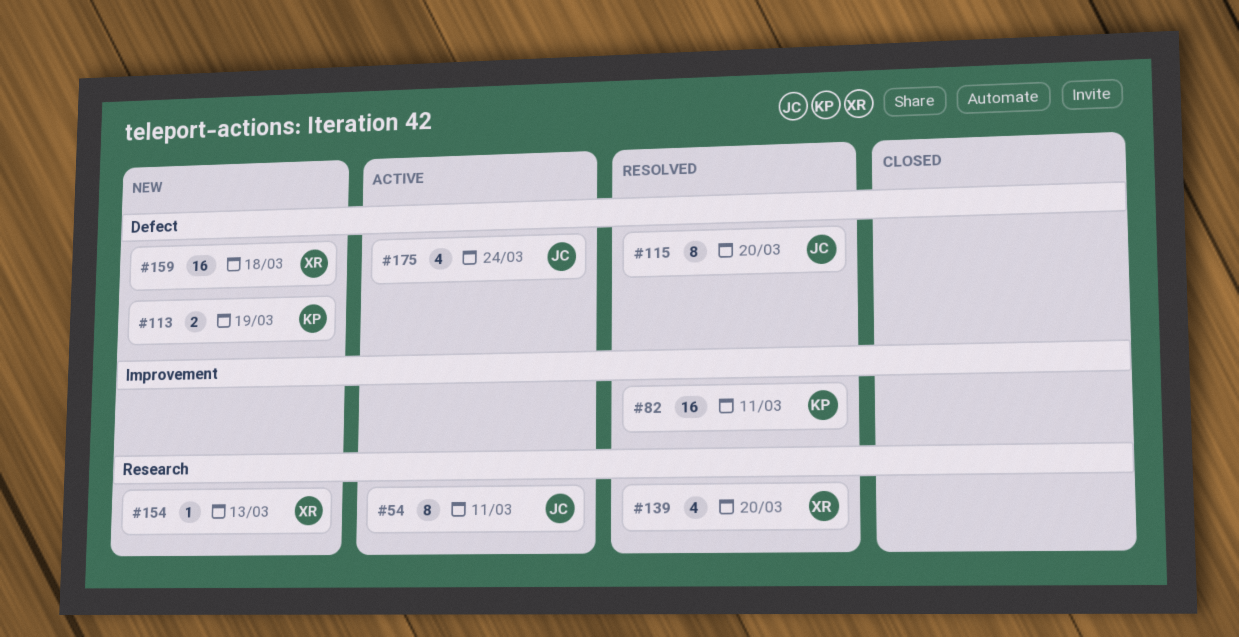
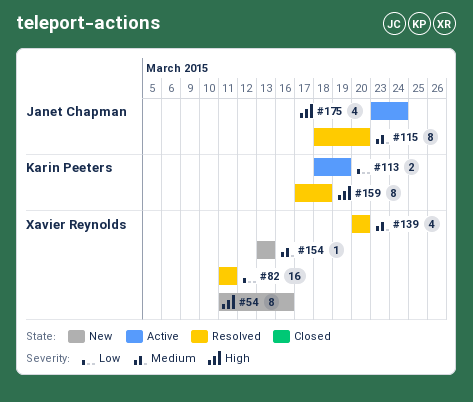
#54, status: Active -> New
#54, owner: Janet Chapman -> Xavier Reynolds
#54, due: Mar 11 -> Mar 16
#82, owner: Karin Peeters -> Xavier Reynolds
#113, status: New -> Active
#159, status: New -> Resolved
#159, owner: Xavier Reynolds -> Karin Peeters
#159, estimate: 16 -> 8

